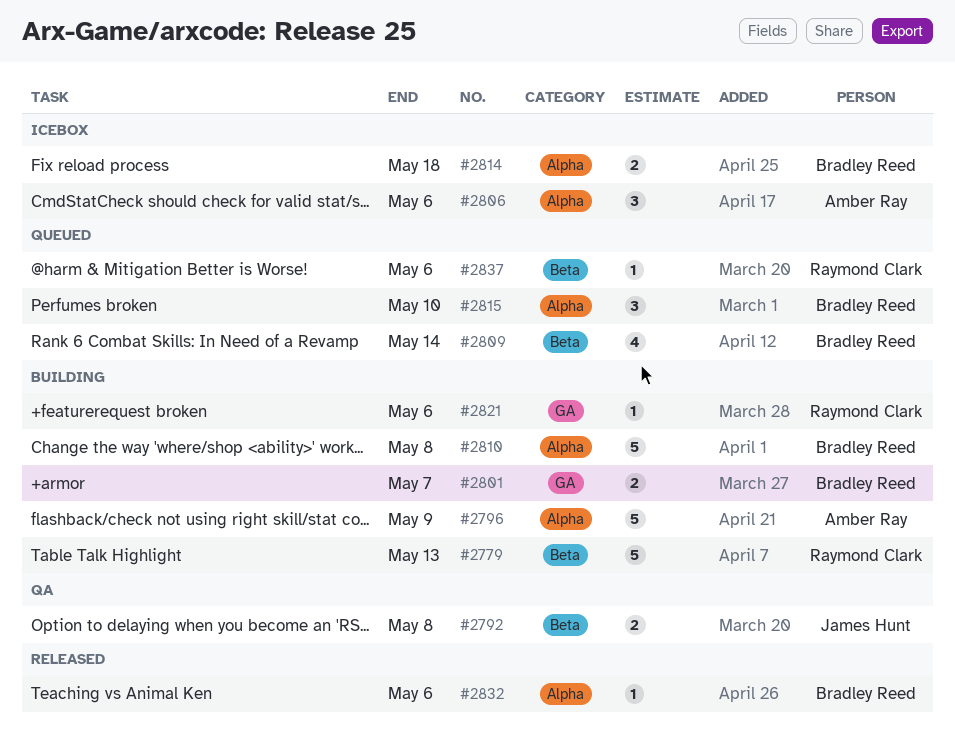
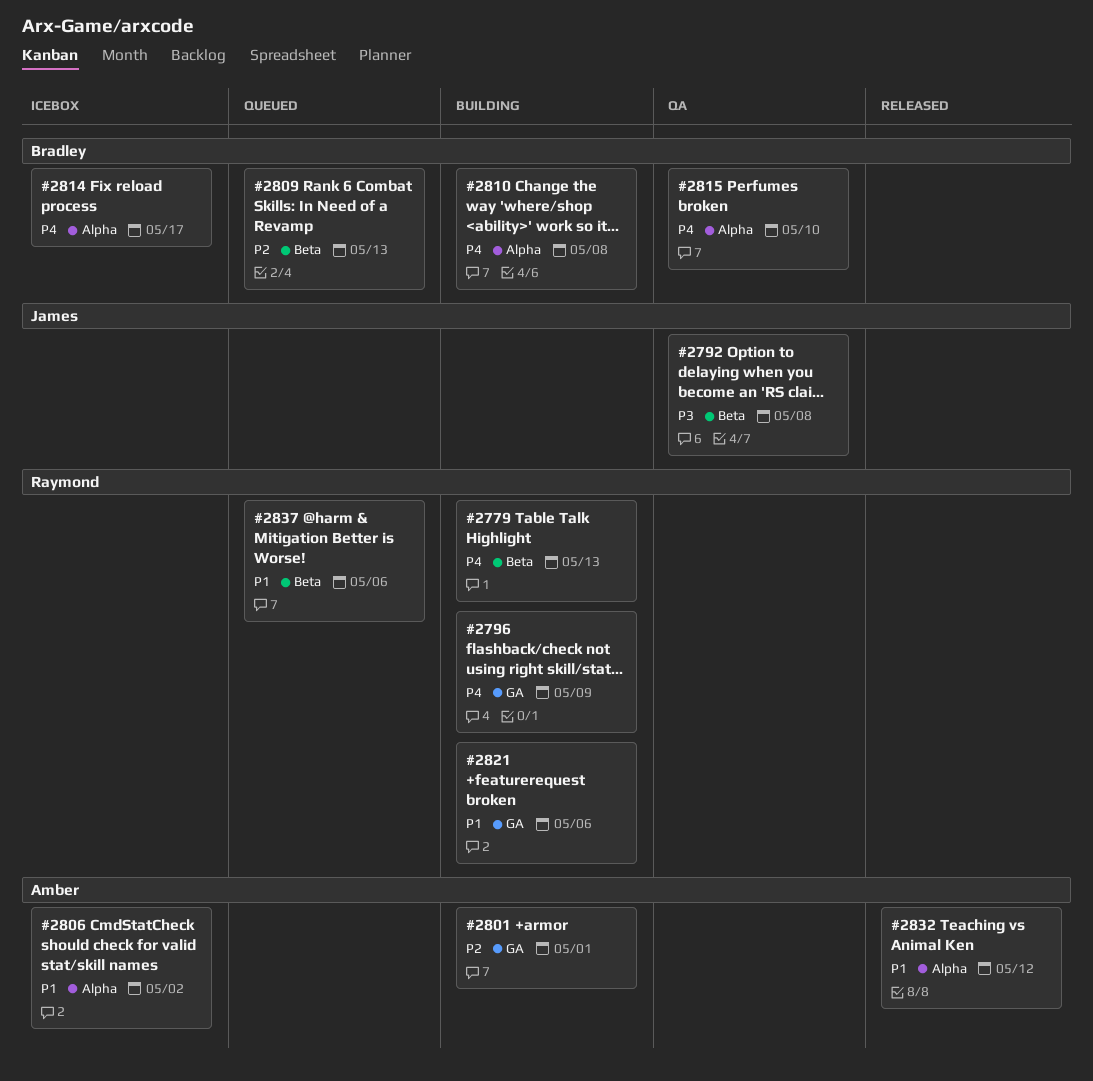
#2796, owner: Amber Ray -> Raymond Clark
#2796, label: Alpha -> GA
#2801, owner: Bradley Reed -> Amber Ray
#2801, due: May 7 -> May 1
#2806, due: May 6 -> May 2
#2809, due: May 14 -> May 13
#2814, due: May 18 -> May 17
#2815, status: Queued -> QA
#2832, owner: Bradley Reed -> Amber Ray
#2832, due: May 6 -> May 12

